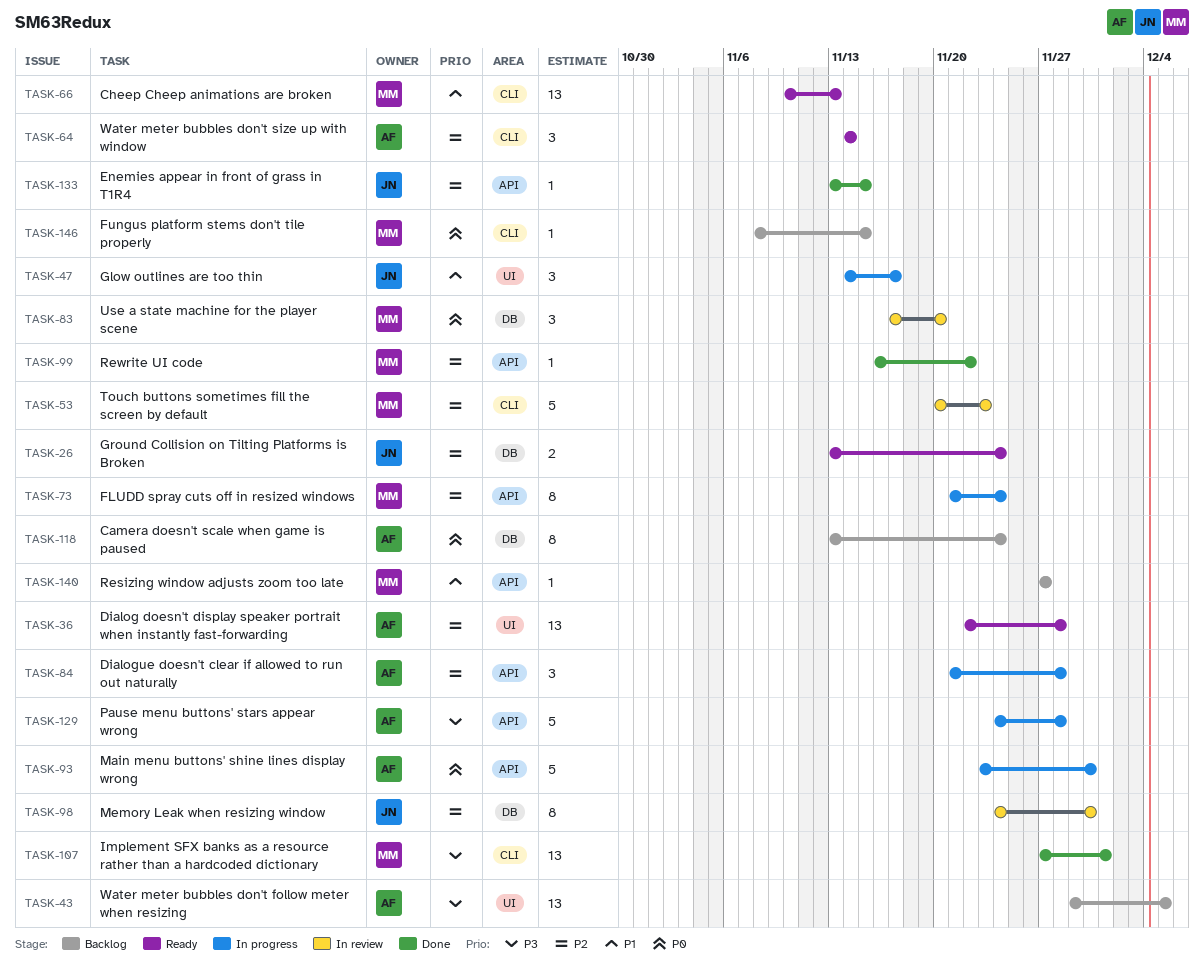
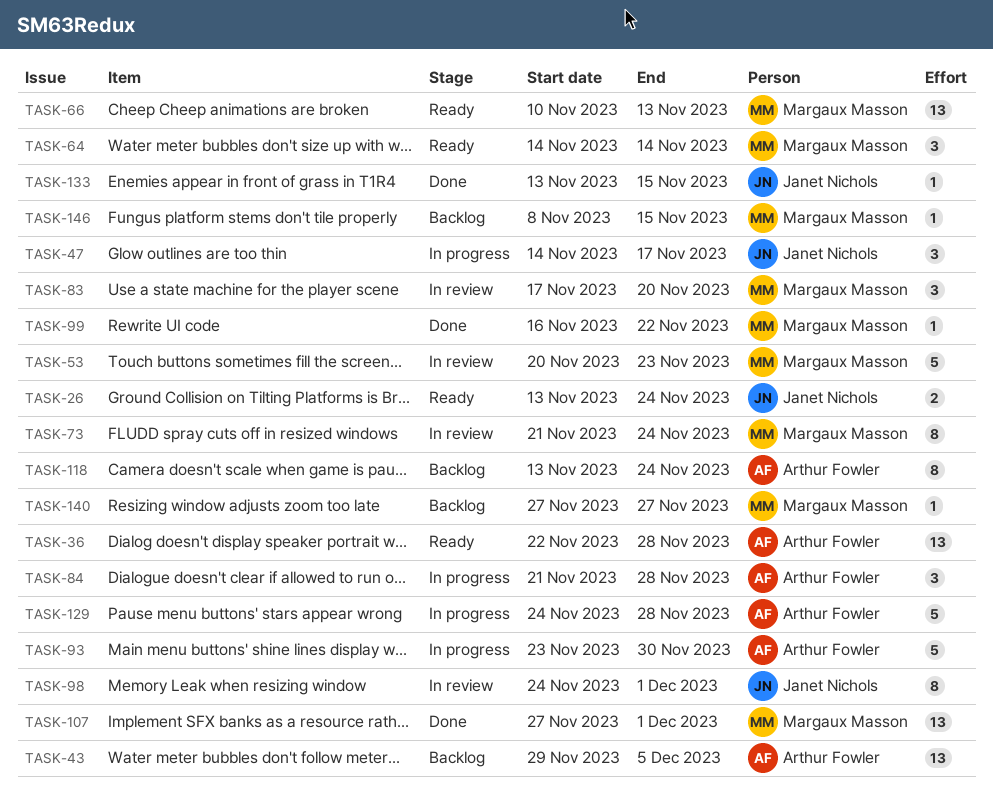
TASK-64, owner: Arthur Fowler -> Margaux Masson
TASK-73, status: In progress -> In review
TASK-98, due: Nov 30 -> Dec 1

